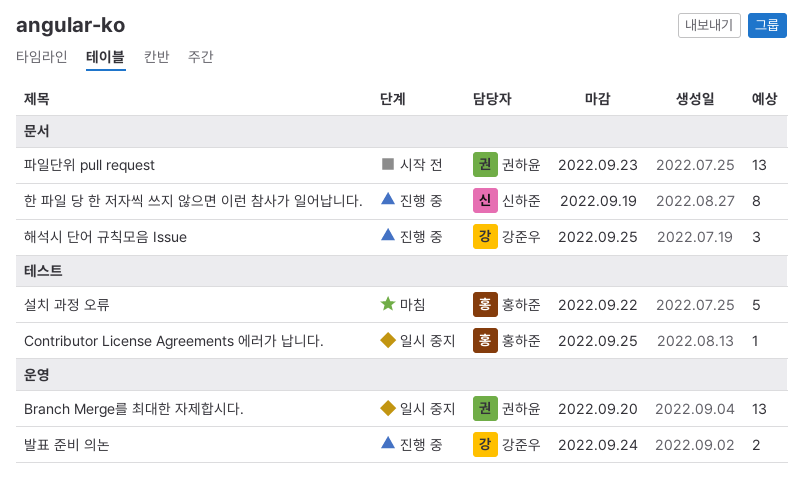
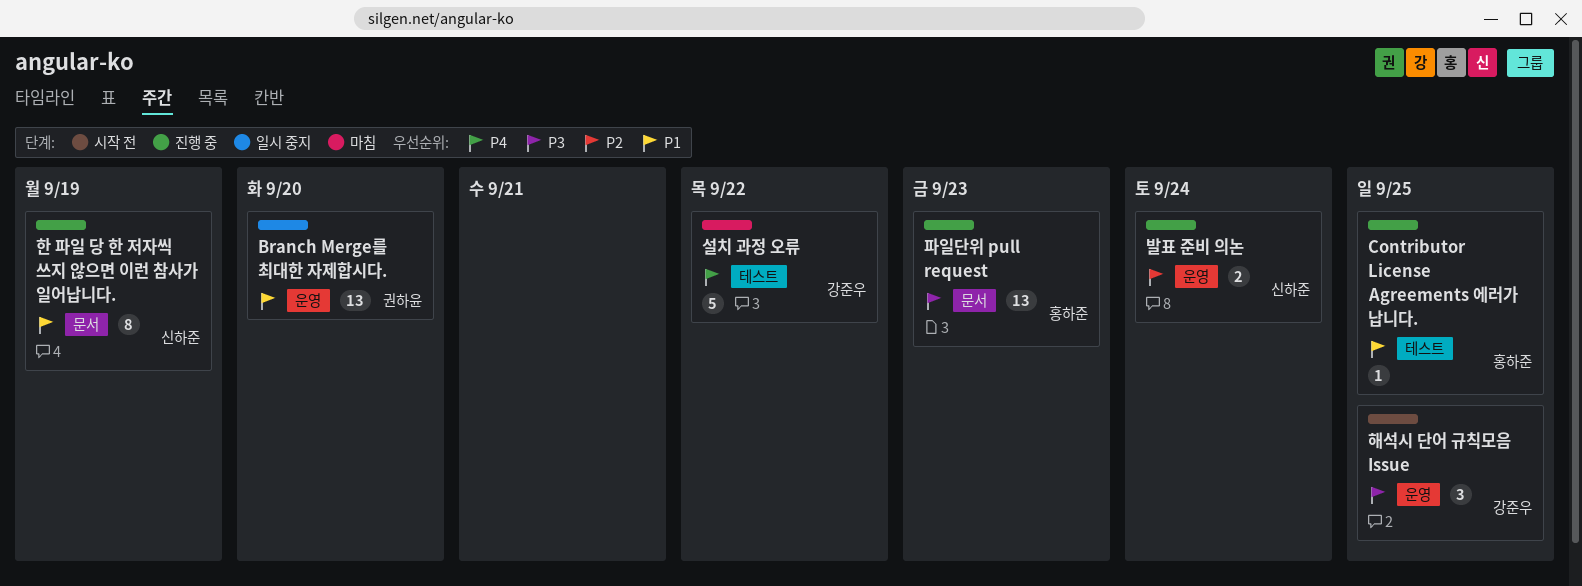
Contributor License Agreements 에러가 납니다., status: 일시 중지 -> 진행 중
발표 준비 의논, owner: 강준우 -> 신하준
설치 과정 오류, owner: 홍하준 -> 강준우
파일단위 pull request, status: 시작 전 -> 진행 중
파일단위 pull request, owner: 권하윤 -> 홍하준
해석시 단어 규칙모음 Issue, status: 진행 중 -> 시작 전
해석시 단어 규칙모음 Issue, label: 문서 -> 운영

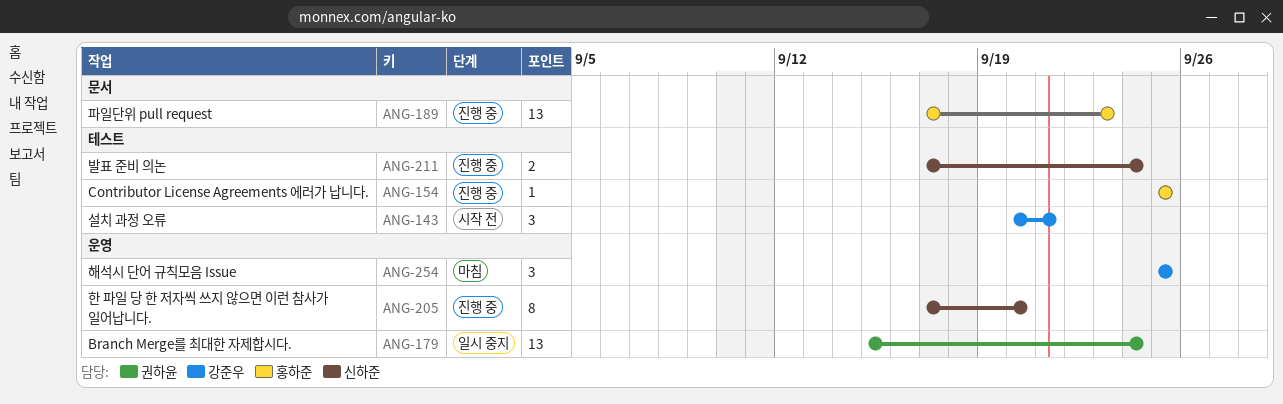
Branch Merge를 최대한 자제합시다., due: Sep 20 -> Sep 24
발표 준비 의논, label: 운영 -> 테스트
설치 과정 오류, status: 마침 -> 시작 전
설치 과정 오류, estimate: 5 -> 3
설치 과정 오류, due: Sep 22 -> Sep 21
한 파일 당 한 저자씩 쓰지 않으면 이런 참사가 일어납니다., label: 문서 -> 운영
한 파일 당 한 저자씩 쓰지 않으면 이런 참사가 일어납니다., due: Sep 19 -> Sep 20
해석시 단어 규칙모음 Issue, status: 시작 전 -> 마침

